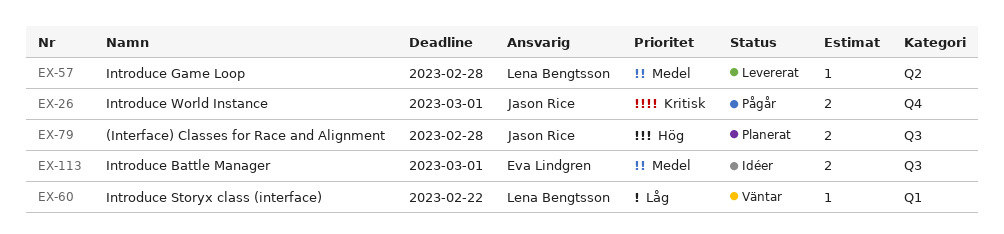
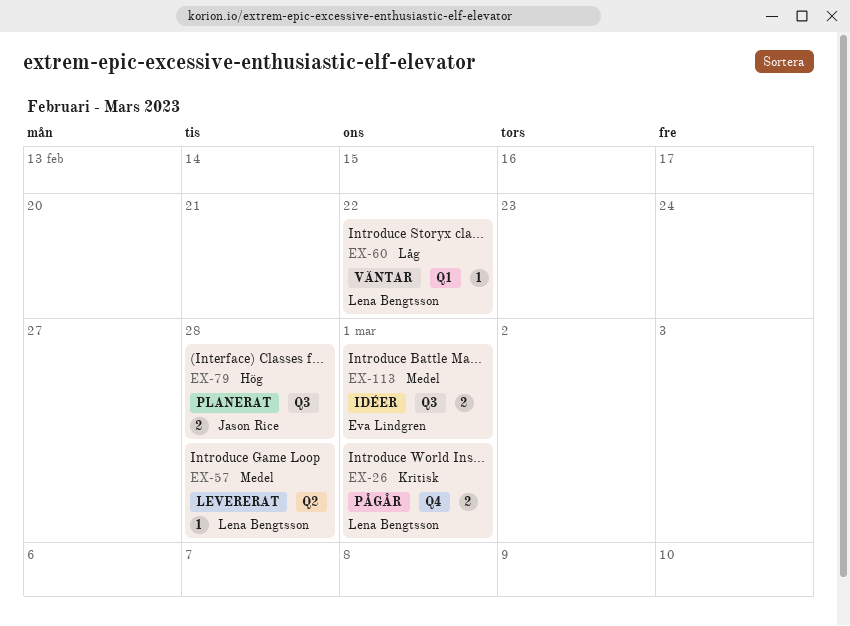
EX-26, owner: Jason Rice -> Lena Bengtsson

